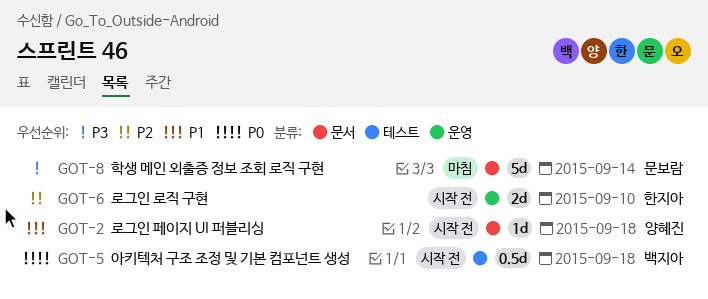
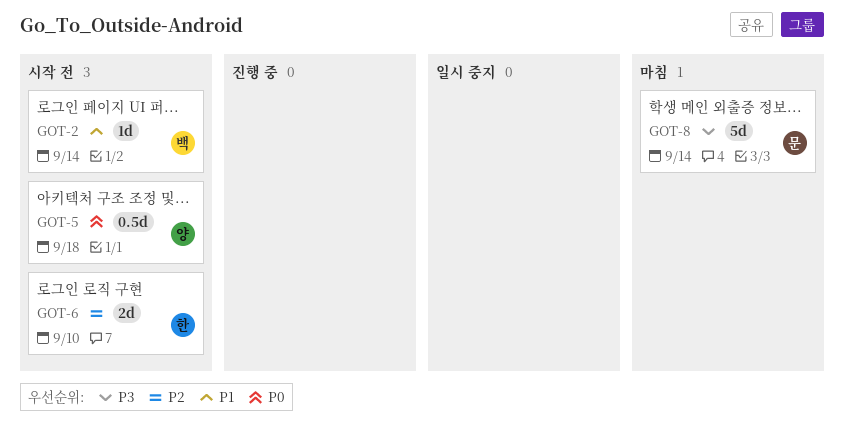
GOT-2, owner: 양혜진 -> 백지아
GOT-2, due: Sep 18 -> Sep 14
GOT-5, owner: 백지아 -> 양혜진

